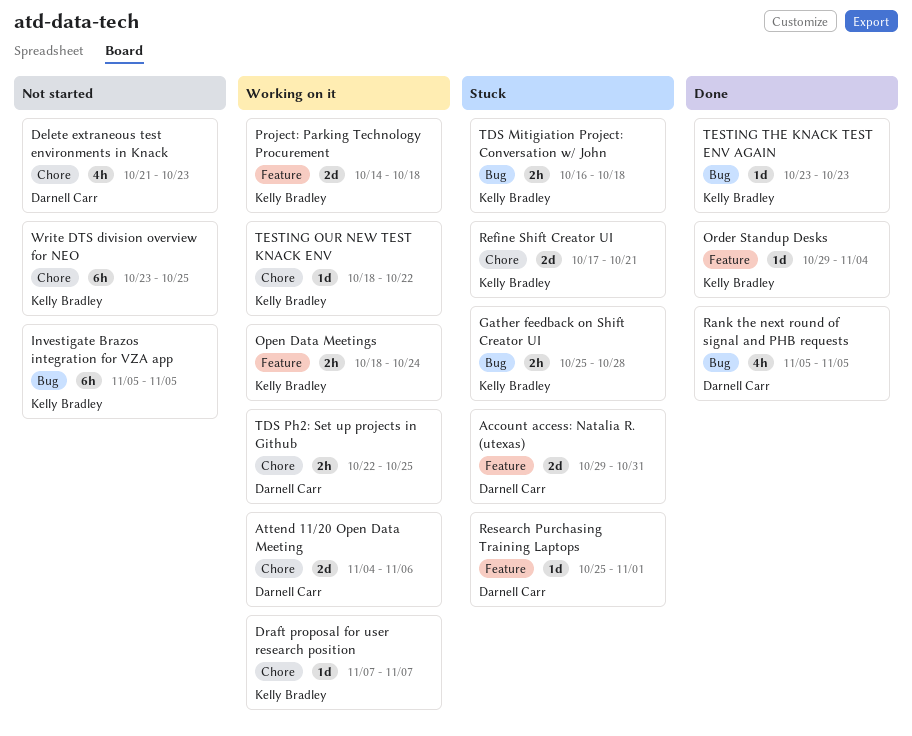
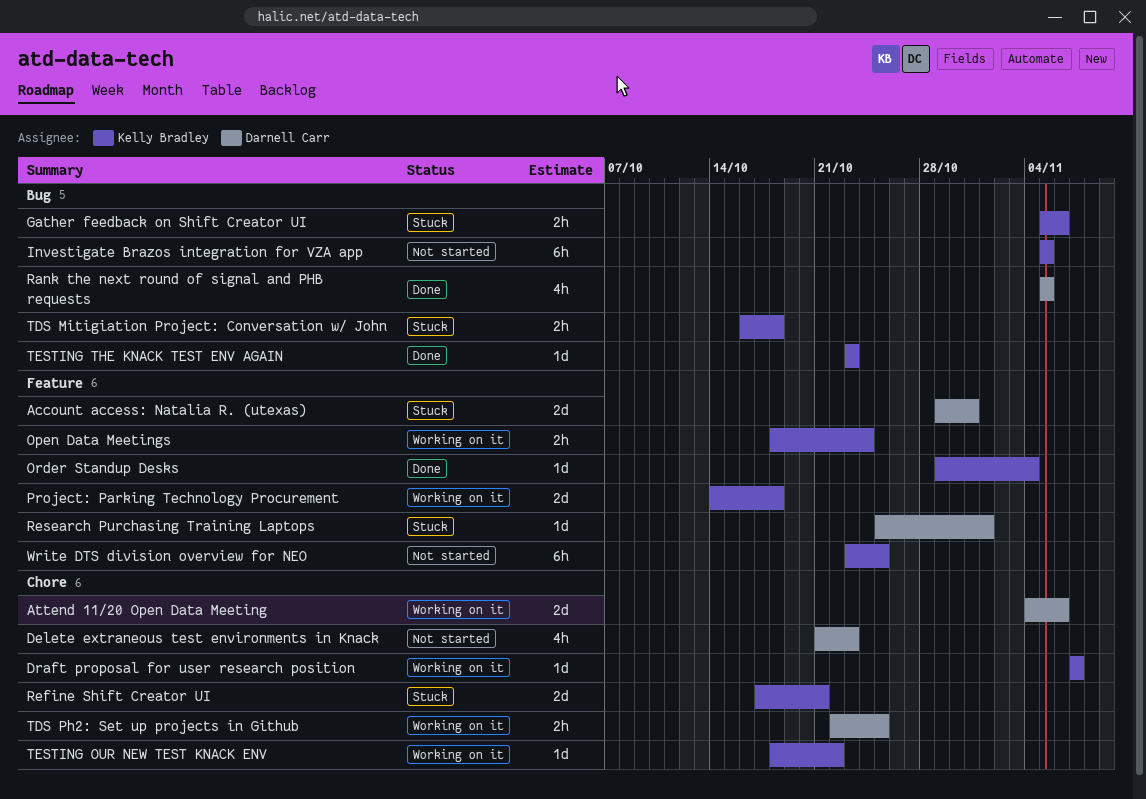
Gather feedback on Shift Creator UI, start: Oct 25 -> Nov 5
Gather feedback on Shift Creator UI, due: Oct 28 -> Nov 6
Write DTS division overview for NEO, label: Chore -> Feature

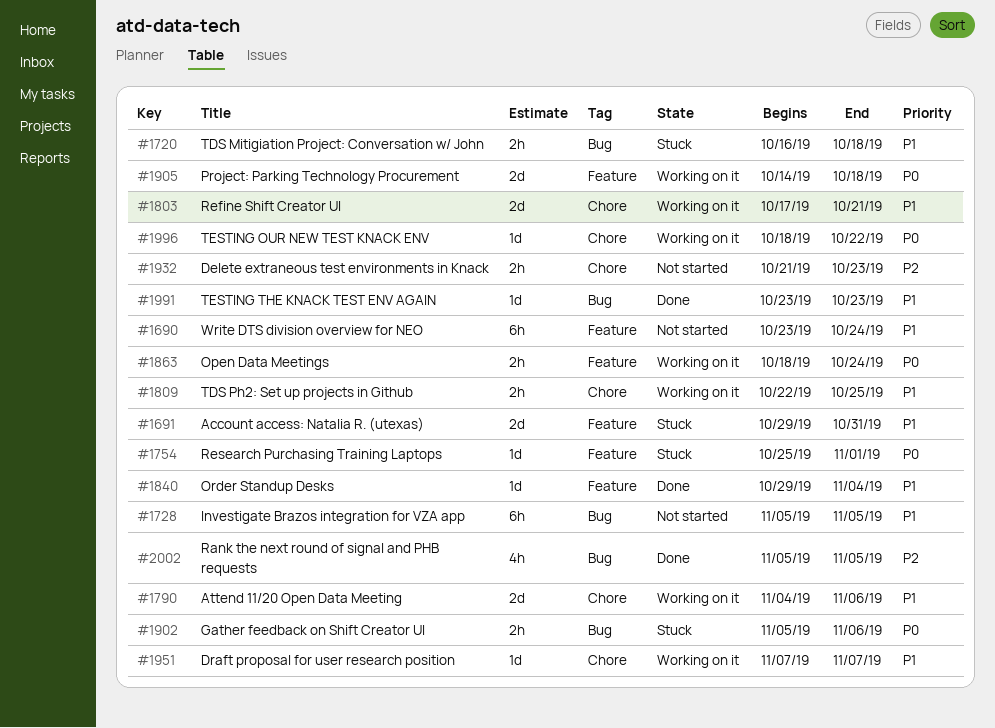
Delete extraneous test environments in Knack, estimate: 4h -> 2h
Refine Shift Creator UI, status: Stuck -> Working on it
Write DTS division overview for NEO, due: Oct 25 -> Oct 24

